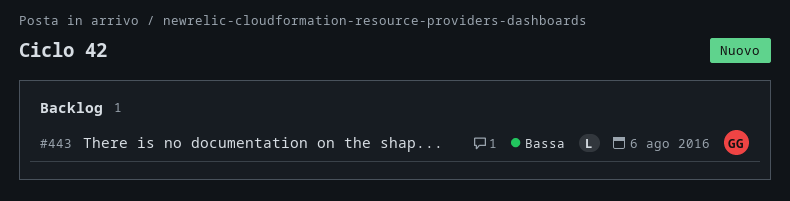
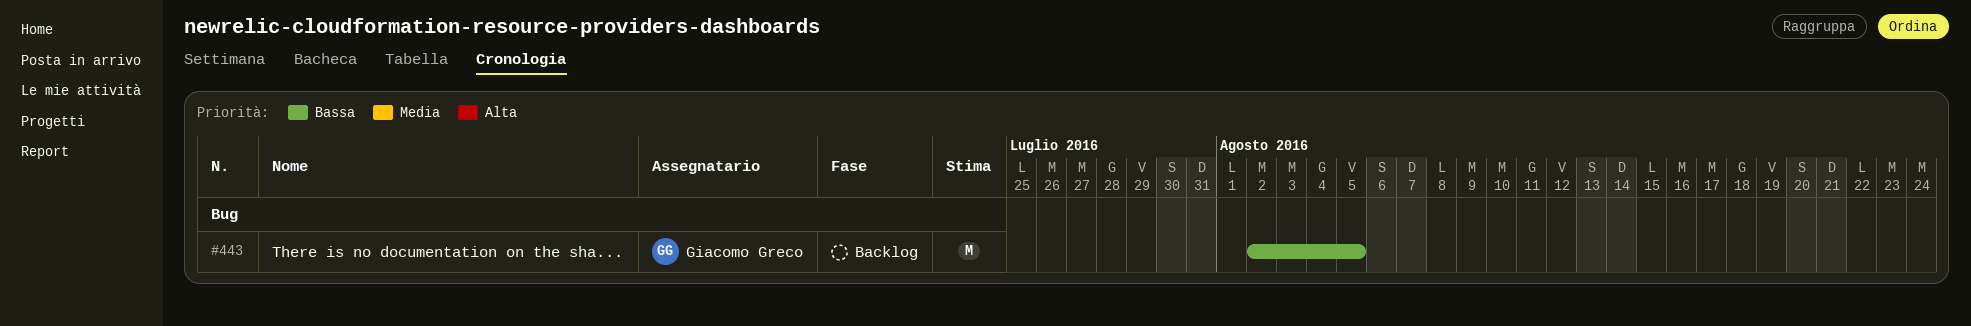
#443, estimate: L -> M
#443, due: Aug 6 -> Aug 5

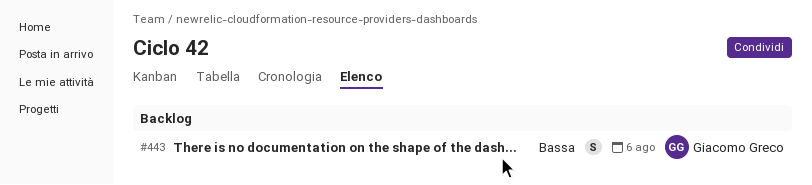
#443, estimate: M -> S
#443, due: Aug 5 -> Aug 6

